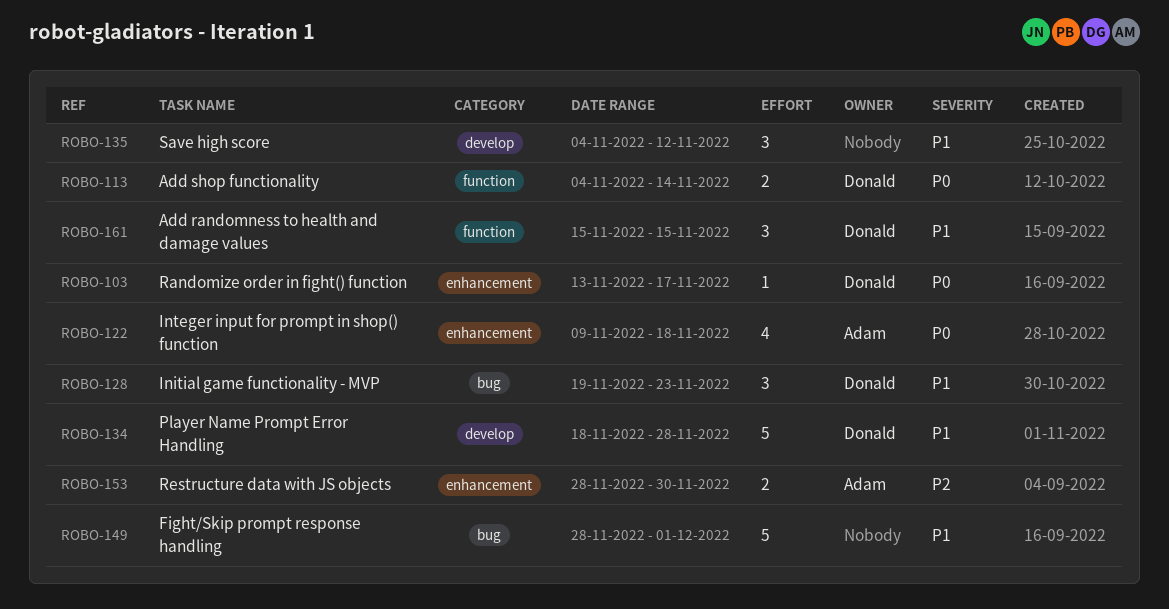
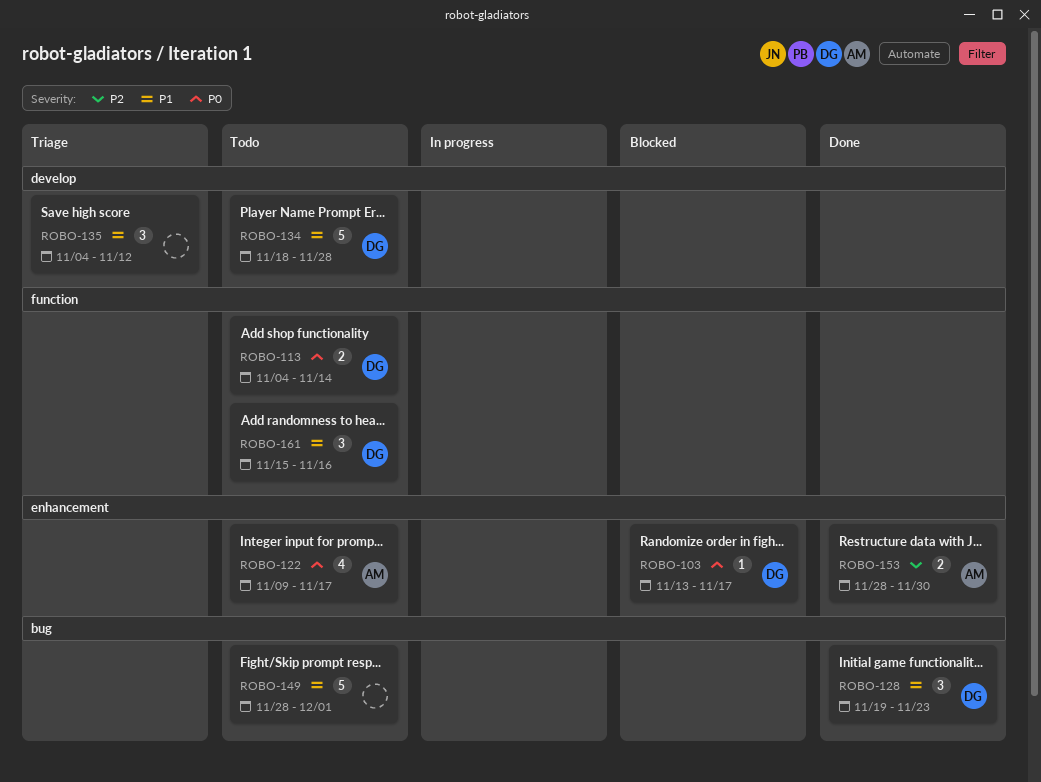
ROBO-122, due: Nov 18 -> Nov 17
ROBO-161, due: Nov 15 -> Nov 16

